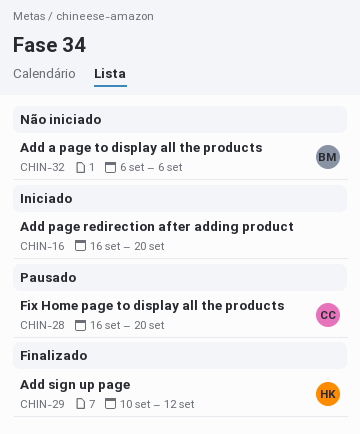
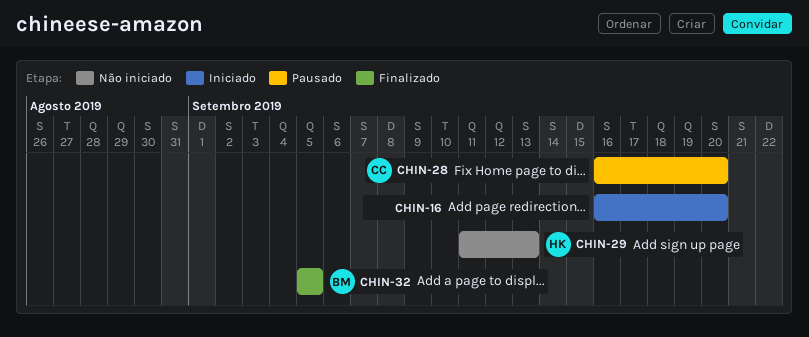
CHIN-29, status: Finalizado -> Não iniciado
CHIN-29, start: Sep 10 -> Sep 11
CHIN-29, due: Sep 12 -> Sep 13
CHIN-32, status: Não iniciado -> Finalizado
CHIN-32, start: Sep 6 -> Sep 5
CHIN-32, due: Sep 6 -> Sep 5

